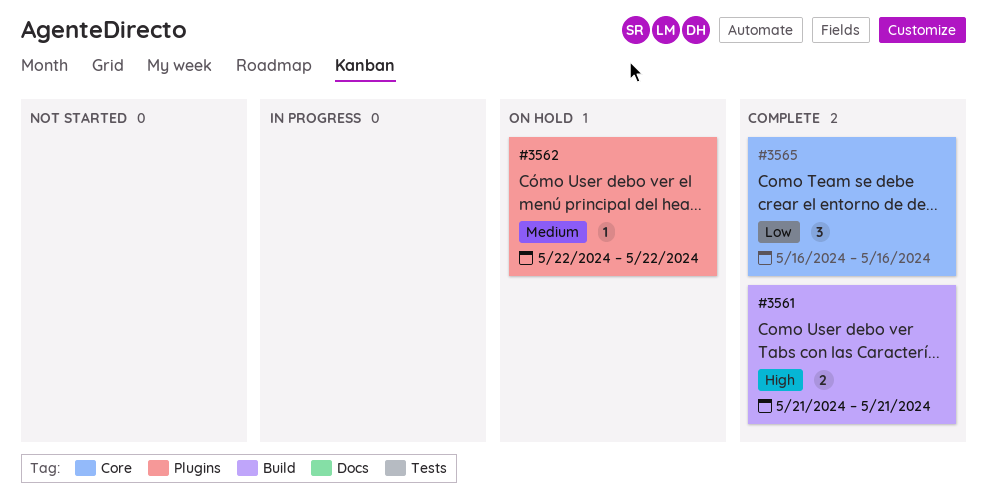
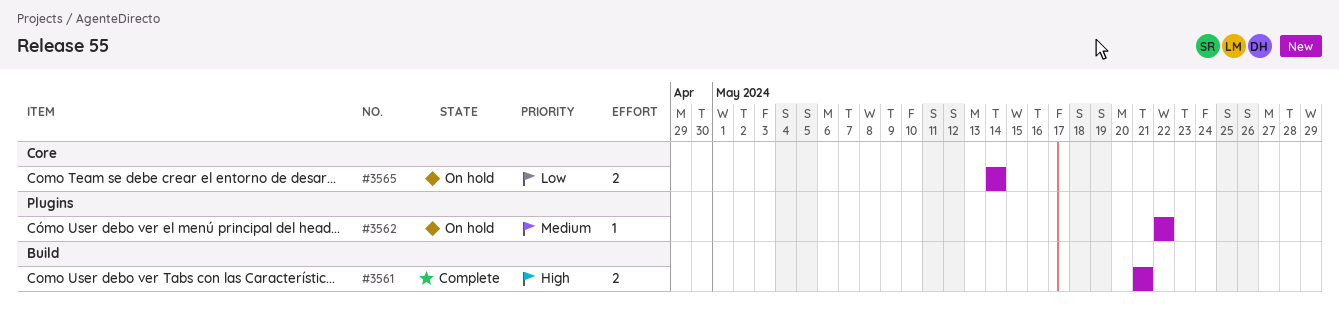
#3565, status: Complete -> On hold
#3565, estimate: 3 -> 2
#3565, start: May 16 -> May 14
#3565, due: May 16 -> May 14

